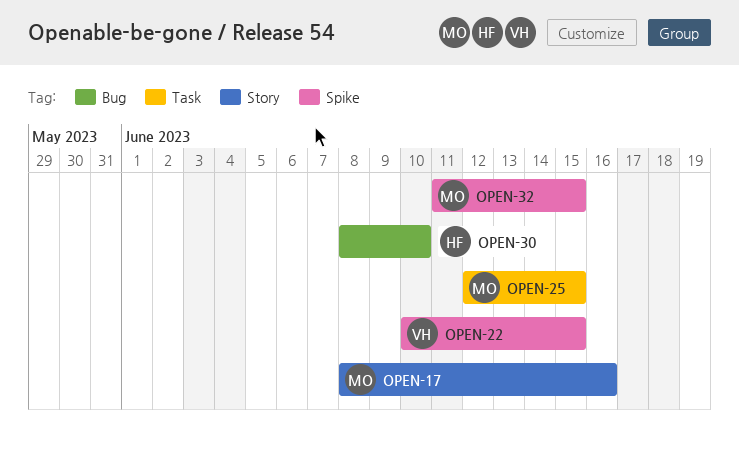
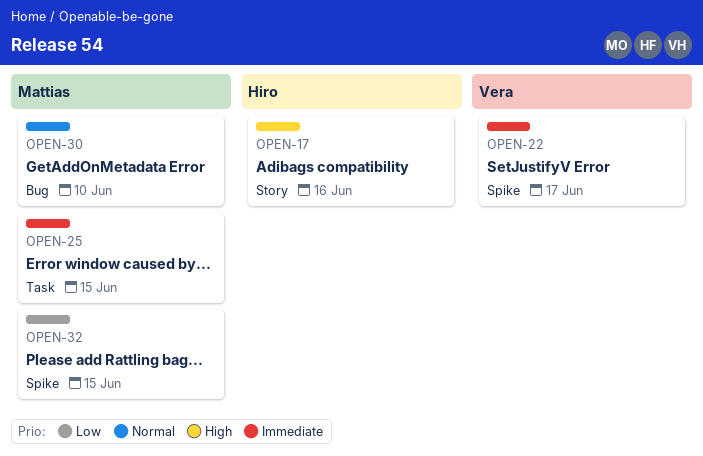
OPEN-17, owner: Mattias -> Hiro
OPEN-22, due: Jun 15 -> Jun 17
OPEN-30, owner: Hiro -> Mattias

